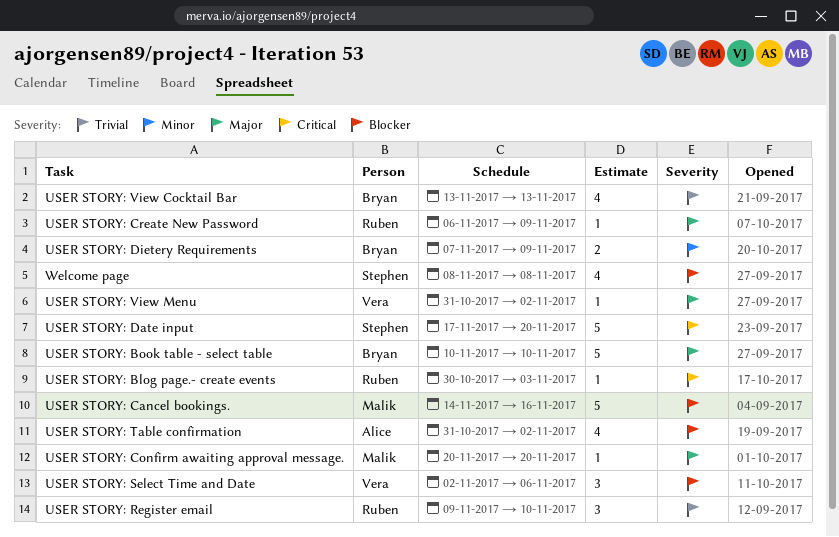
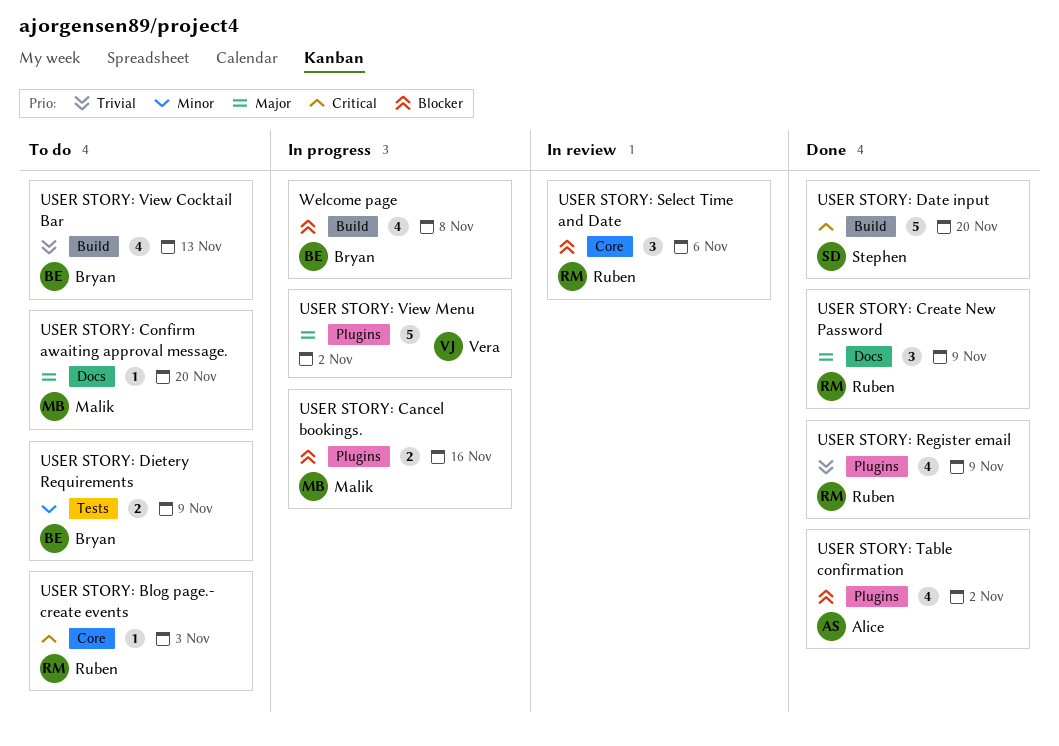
USER STORY: Book table - select table: present -> none
USER STORY: Cancel bookings., estimate: 5 -> 2
USER STORY: Create New Password, estimate: 1 -> 3
USER STORY: Register email, estimate: 3 -> 4
USER STORY: Register email, due: Nov 10 -> Nov 9
USER STORY: Select Time and Date, owner: Vera -> Ruben
USER STORY: View Menu, estimate: 1 -> 5
Welcome page, owner: Stephen -> Bryan

